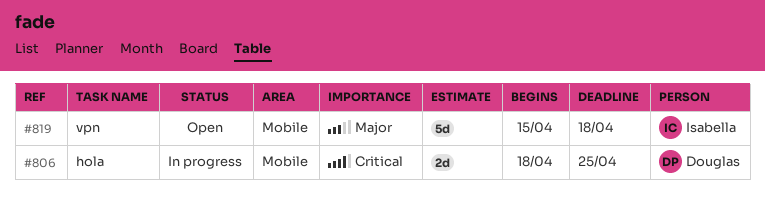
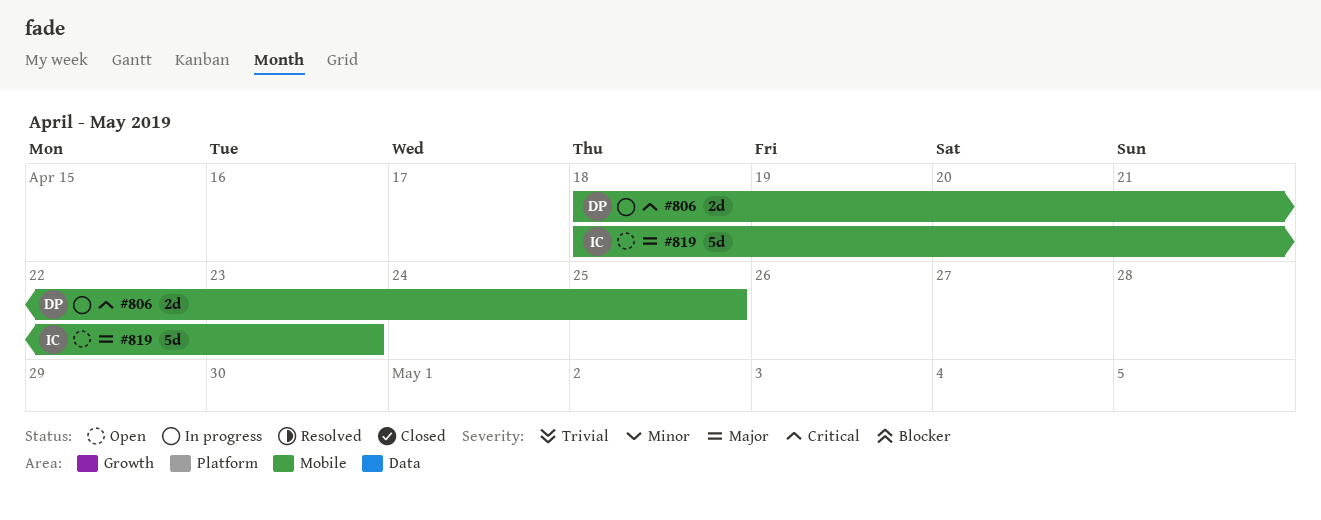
#819, start: Apr 15 -> Apr 18
#819, due: Apr 18 -> Apr 23

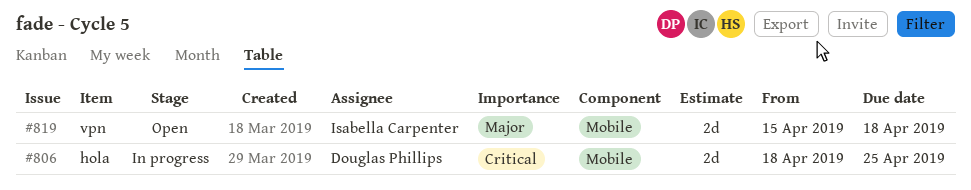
#819, estimate: 5d -> 2d
#819, start: Apr 18 -> Apr 15
#819, due: Apr 23 -> Apr 18

